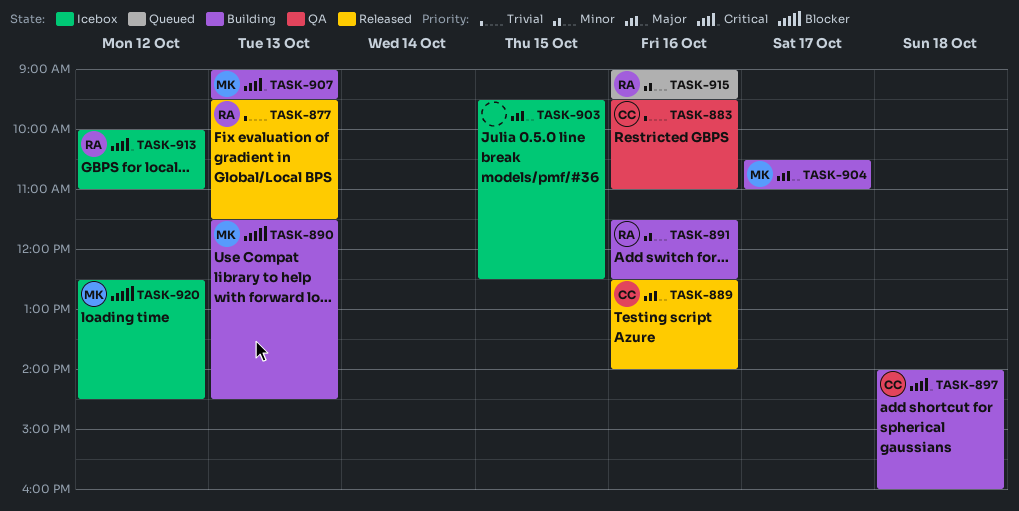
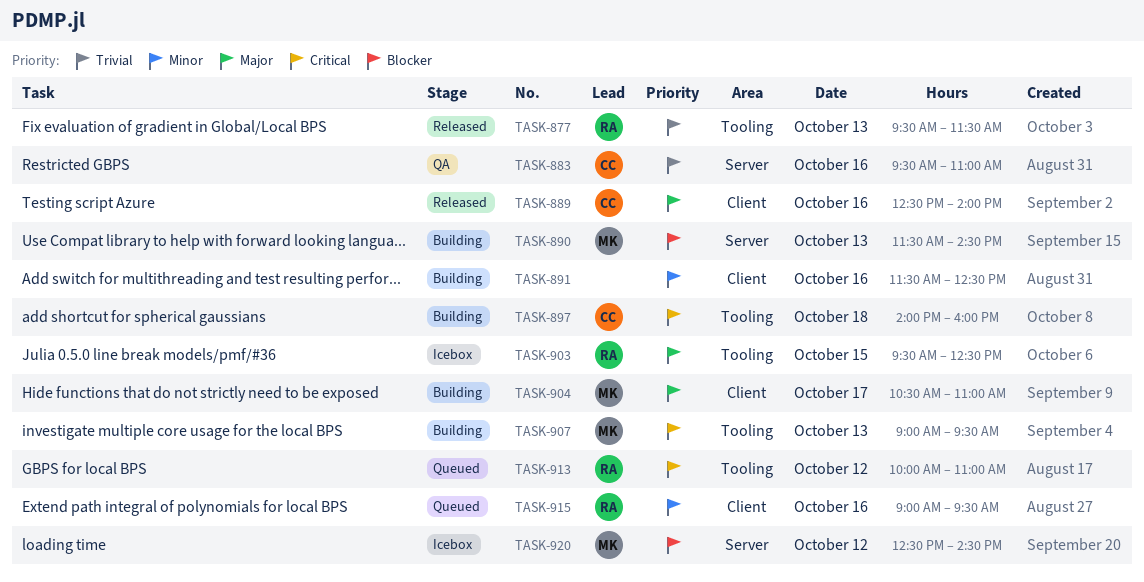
TASK-891, owner: RA -> none
TASK-903, owner: none -> RA
TASK-913, status: Icebox -> Queued

